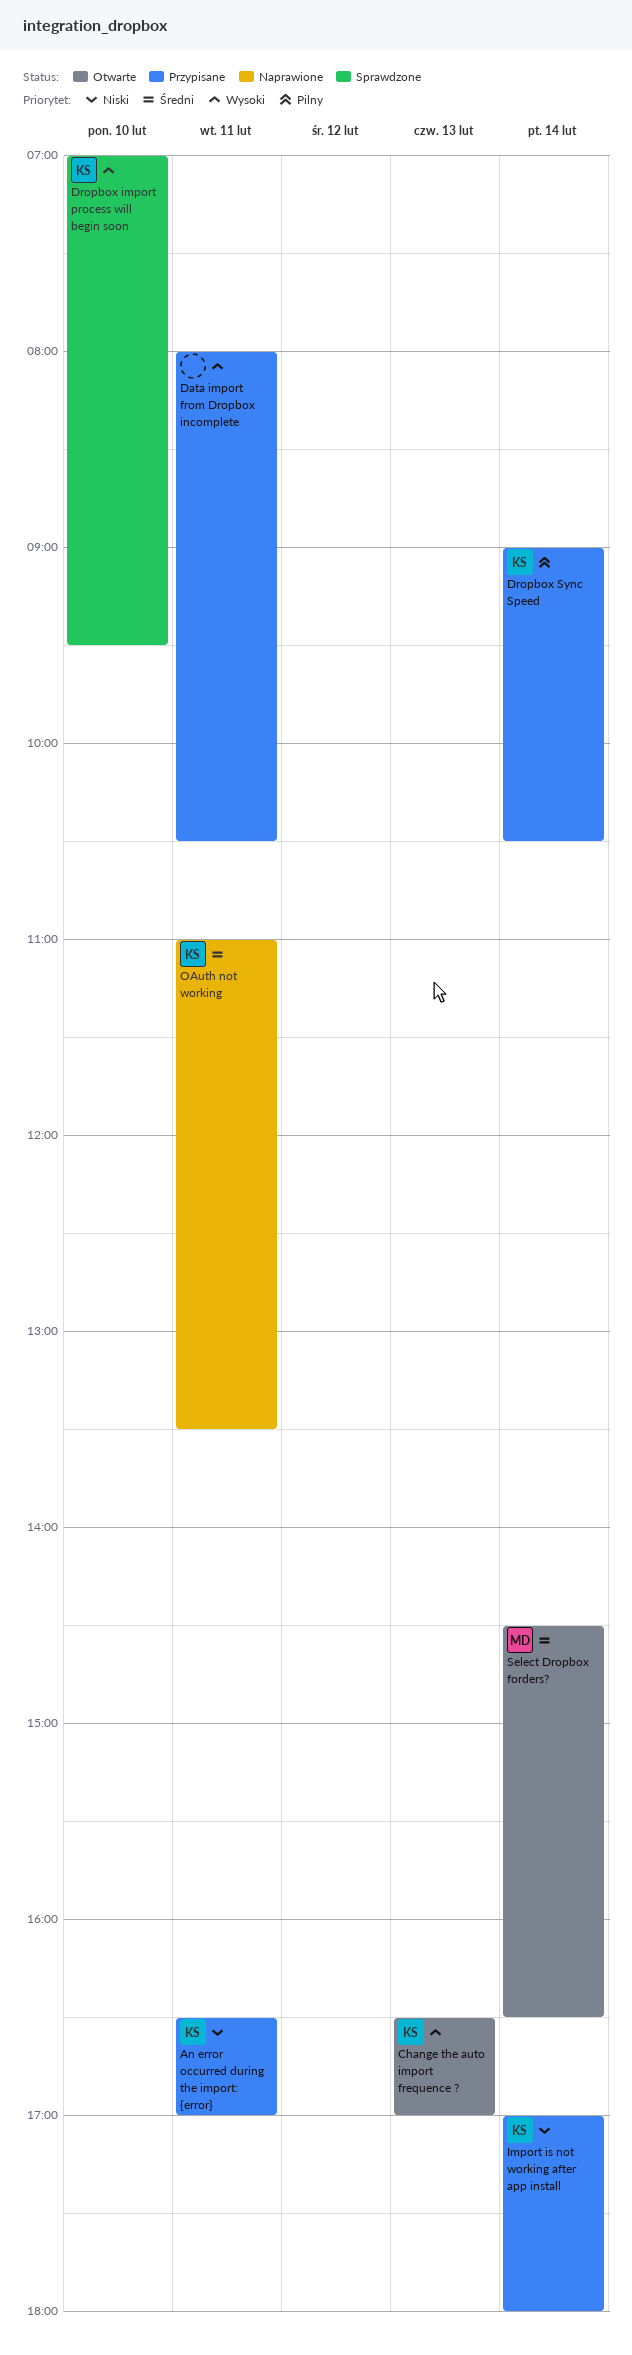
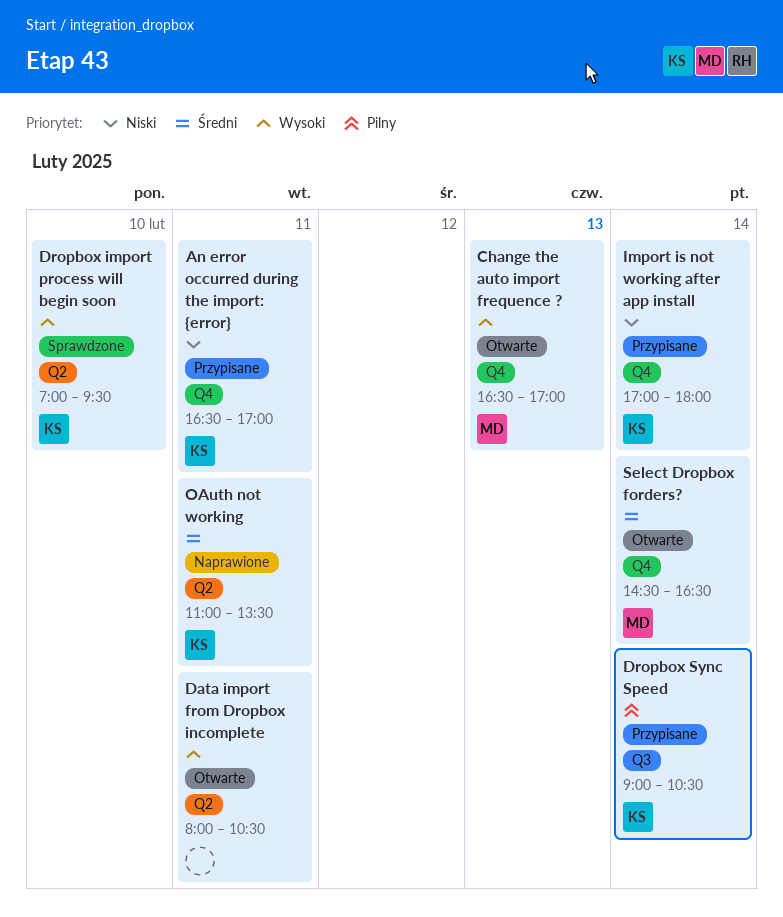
Change the auto import frequence ?, owner: KS -> MD
Data import from Dropbox incomplete, status: Przypisane -> Otwarte

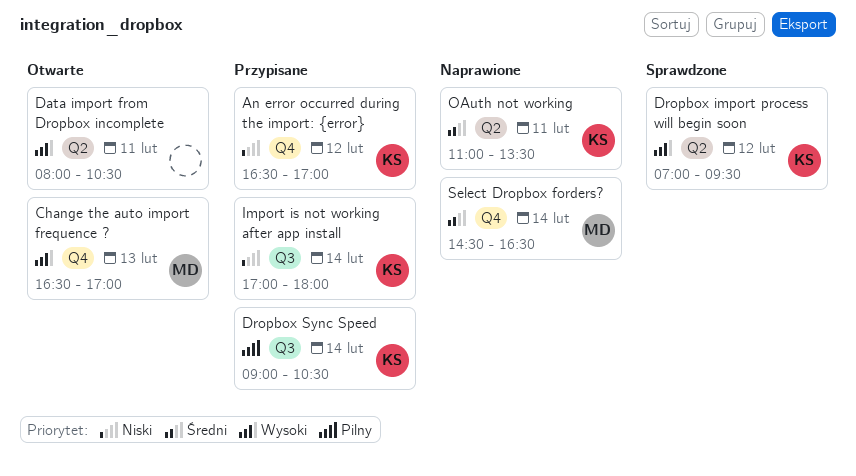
An error occurred during the import: {error}, day: Feb 11 -> Feb 12
Dropbox import process will begin soon, day: Feb 10 -> Feb 12
Import is not working after app install, label: Q4 -> Q3
Select Dropbox forders?, status: Otwarte -> Naprawione

